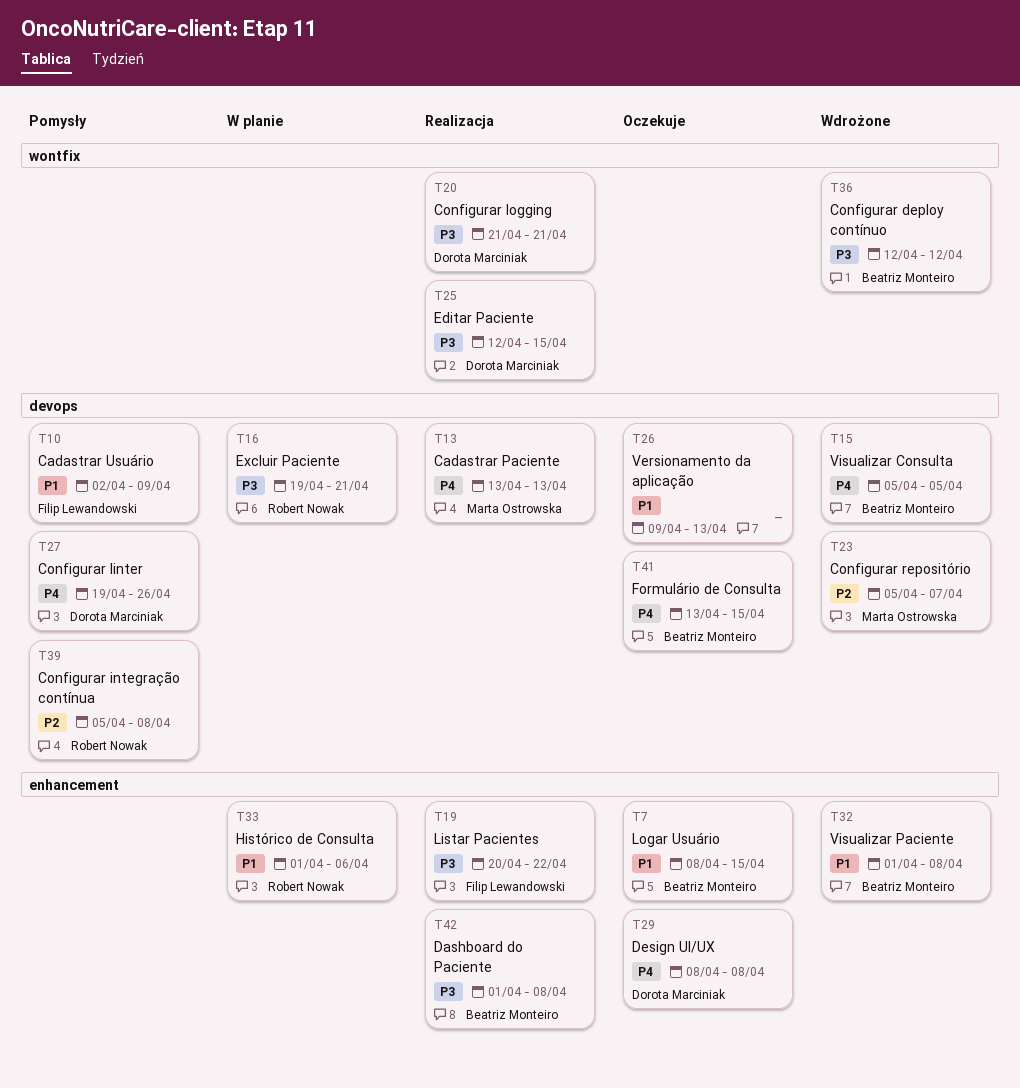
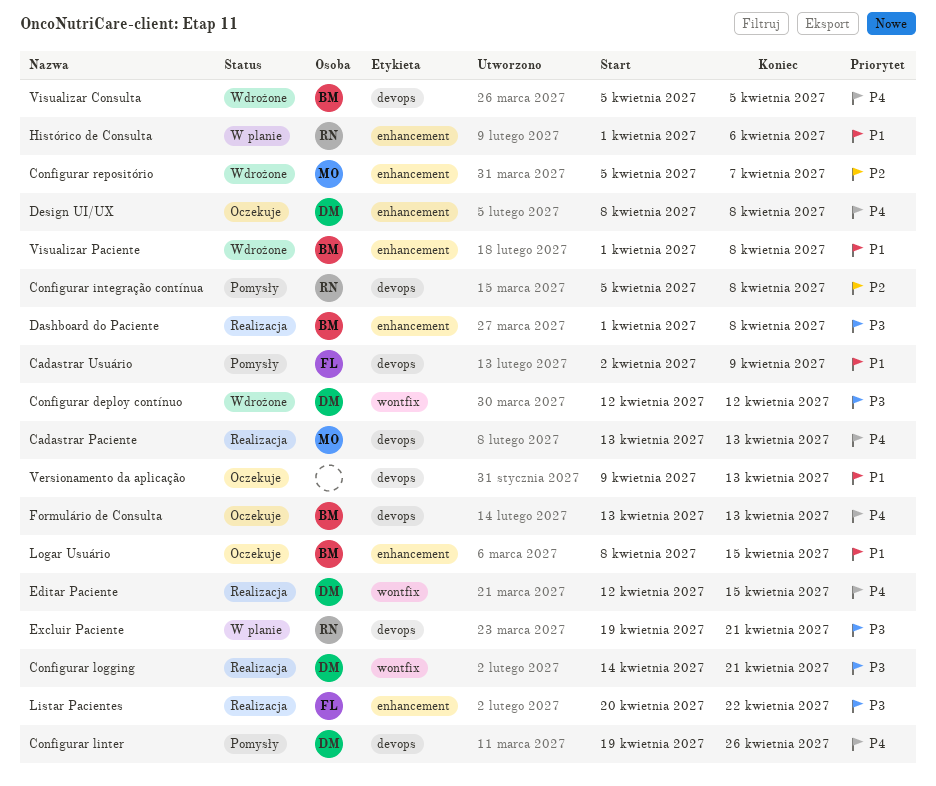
Configurar deploy contínuo, owner: Beatriz Monteiro -> Dorota Marciniak
Configurar logging, start: Apr 21 -> Apr 14
Configurar repositório, label: devops -> enhancement
Editar Paciente, priority: P3 -> P4
Formulário de Consulta, due: Apr 15 -> Apr 13

